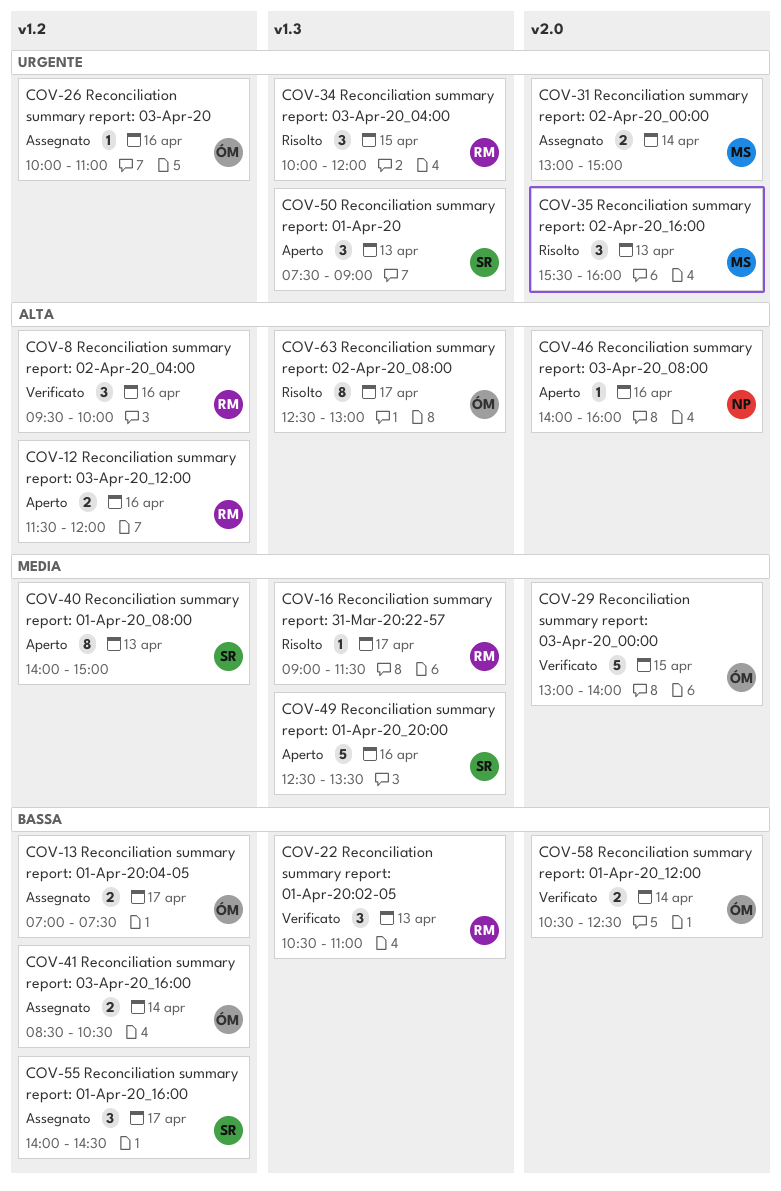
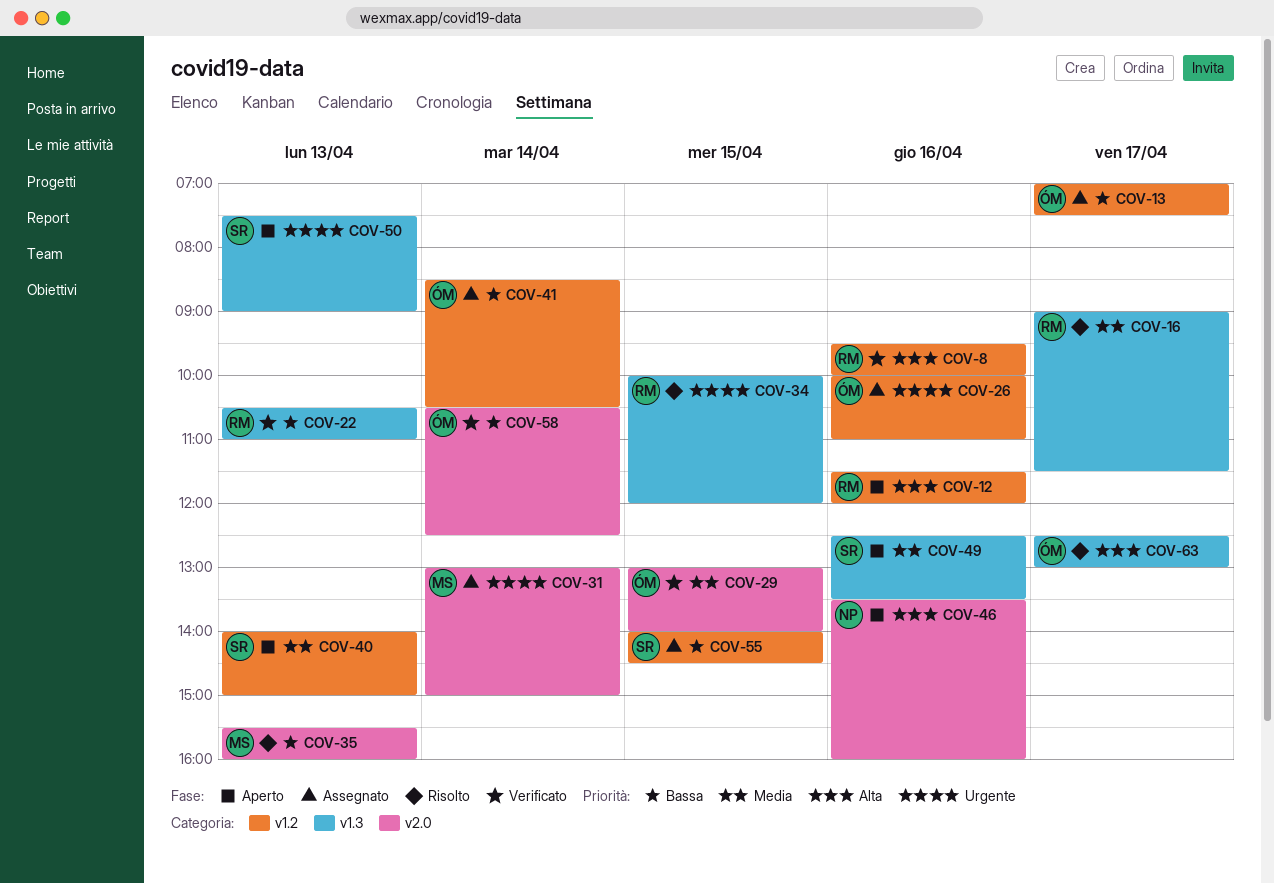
COV-35, priority: Urgente -> Bassa
COV-46, begins: 14:00 -> 13:30
COV-55, day: Apr 17 -> Apr 15

